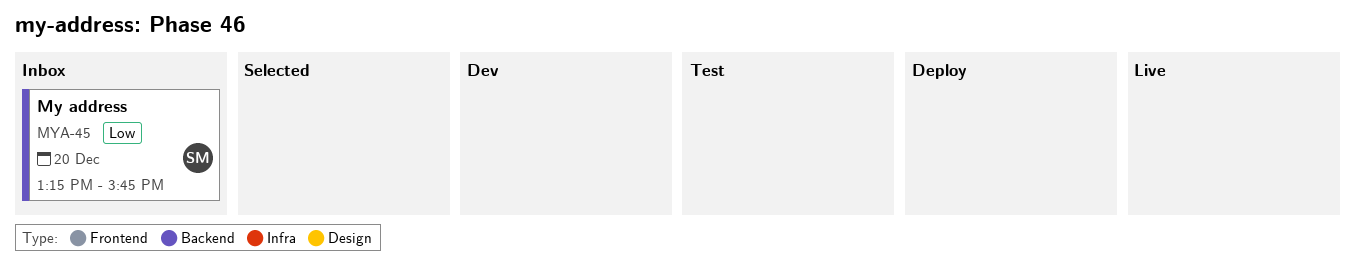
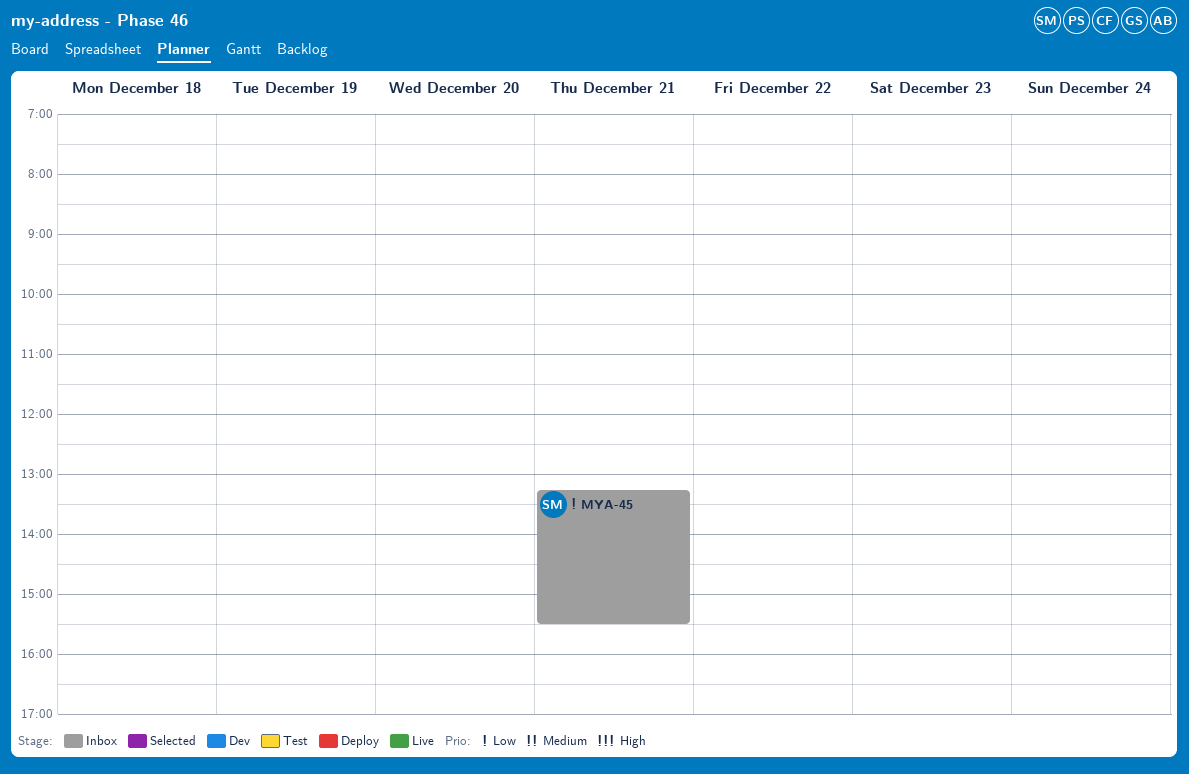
MYA-45, day: Dec 20 -> Dec 21
MYA-45, ends: 15:45 -> 15:30

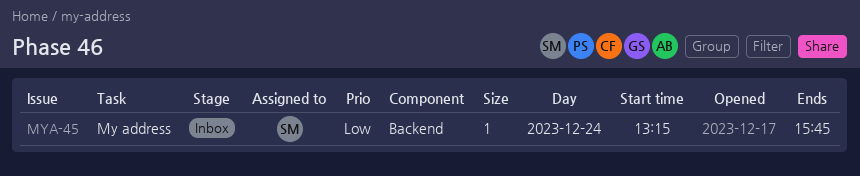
MYA-45, day: Dec 21 -> Dec 24
MYA-45, ends: 15:30 -> 15:45

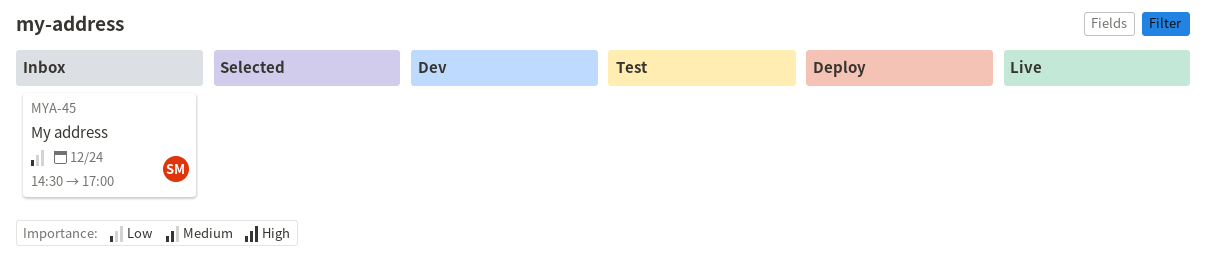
MYA-45, begins: 13:15 -> 14:30
MYA-45, ends: 15:45 -> 17:00

